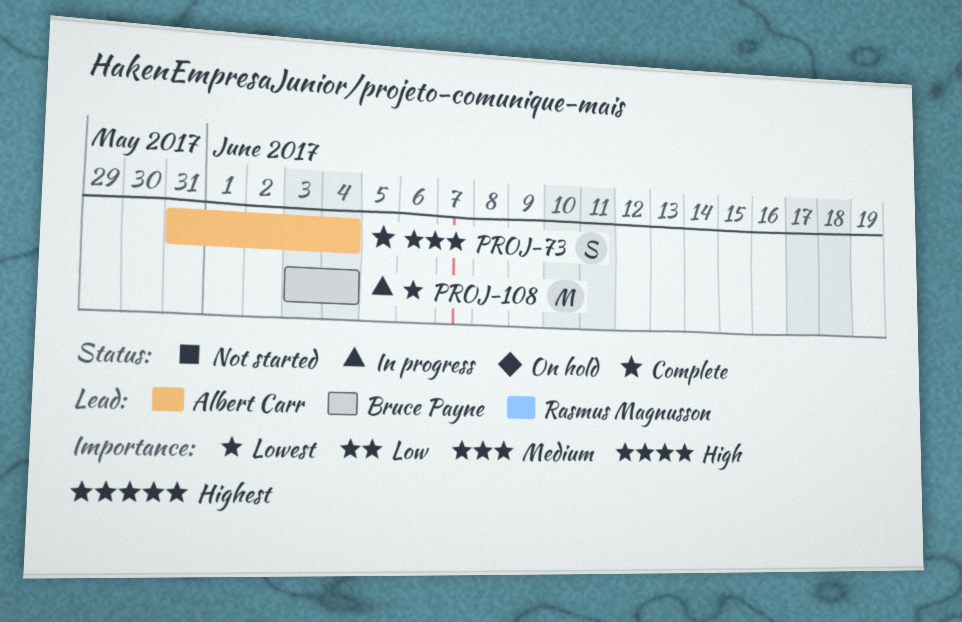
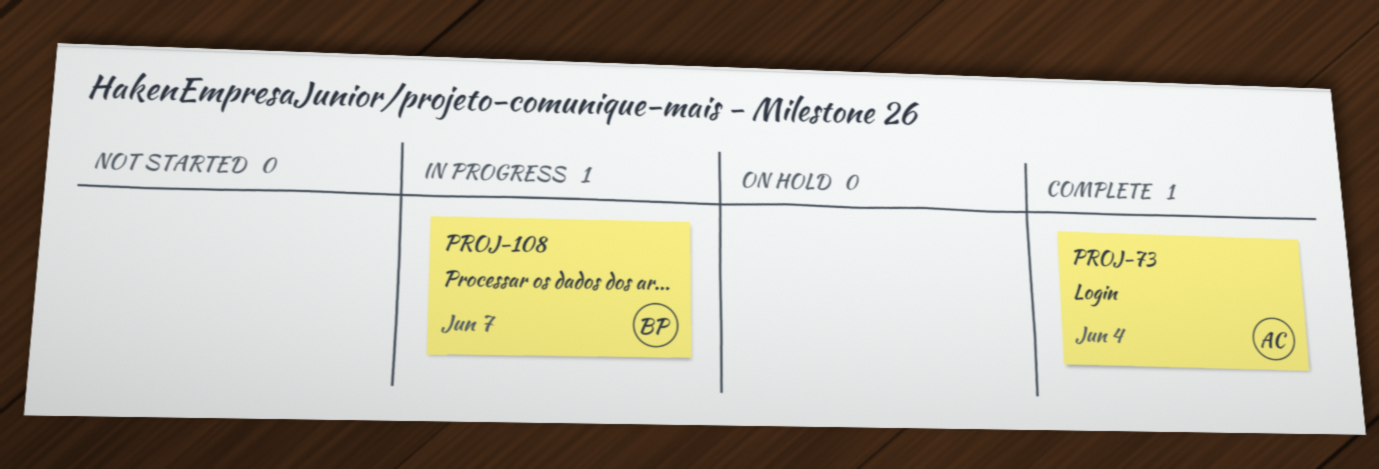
PROJ-108, due: Jun 4 -> Jun 7

